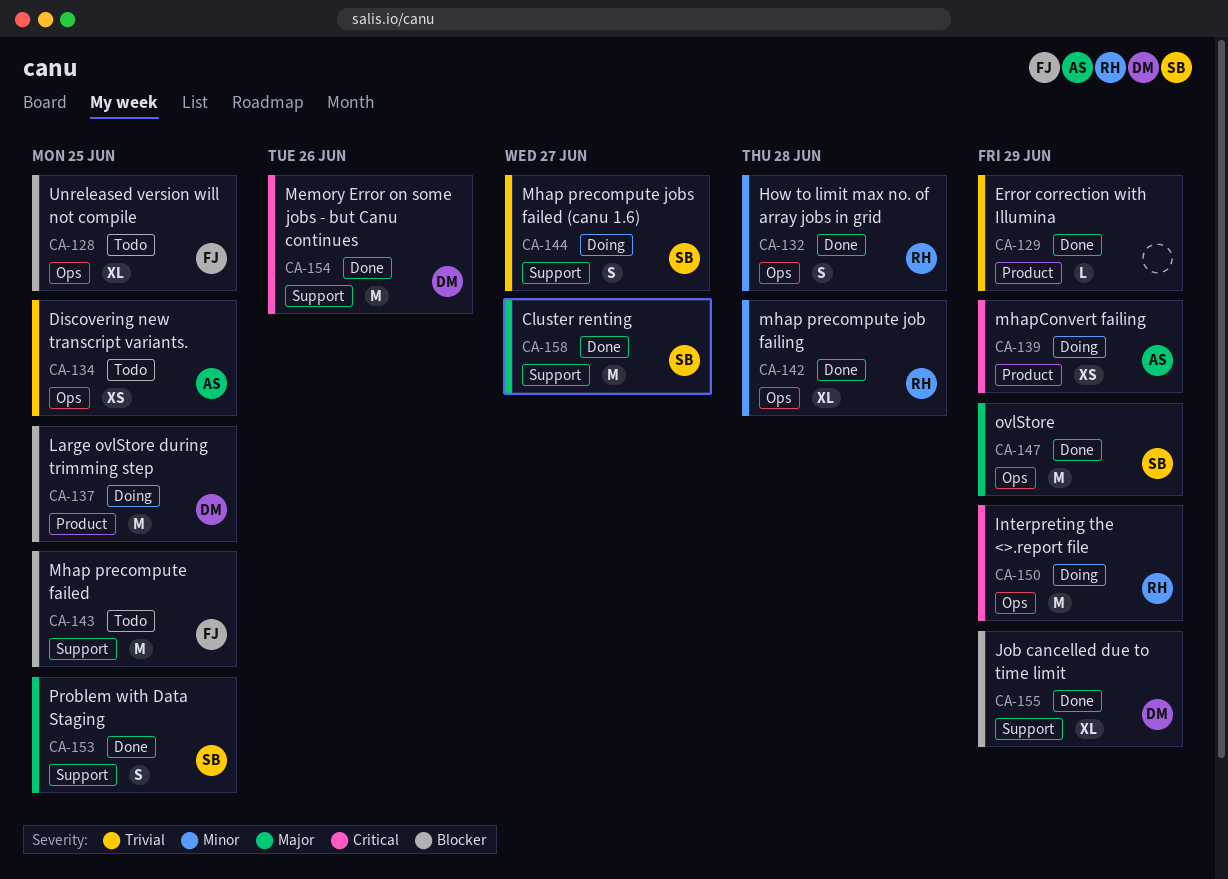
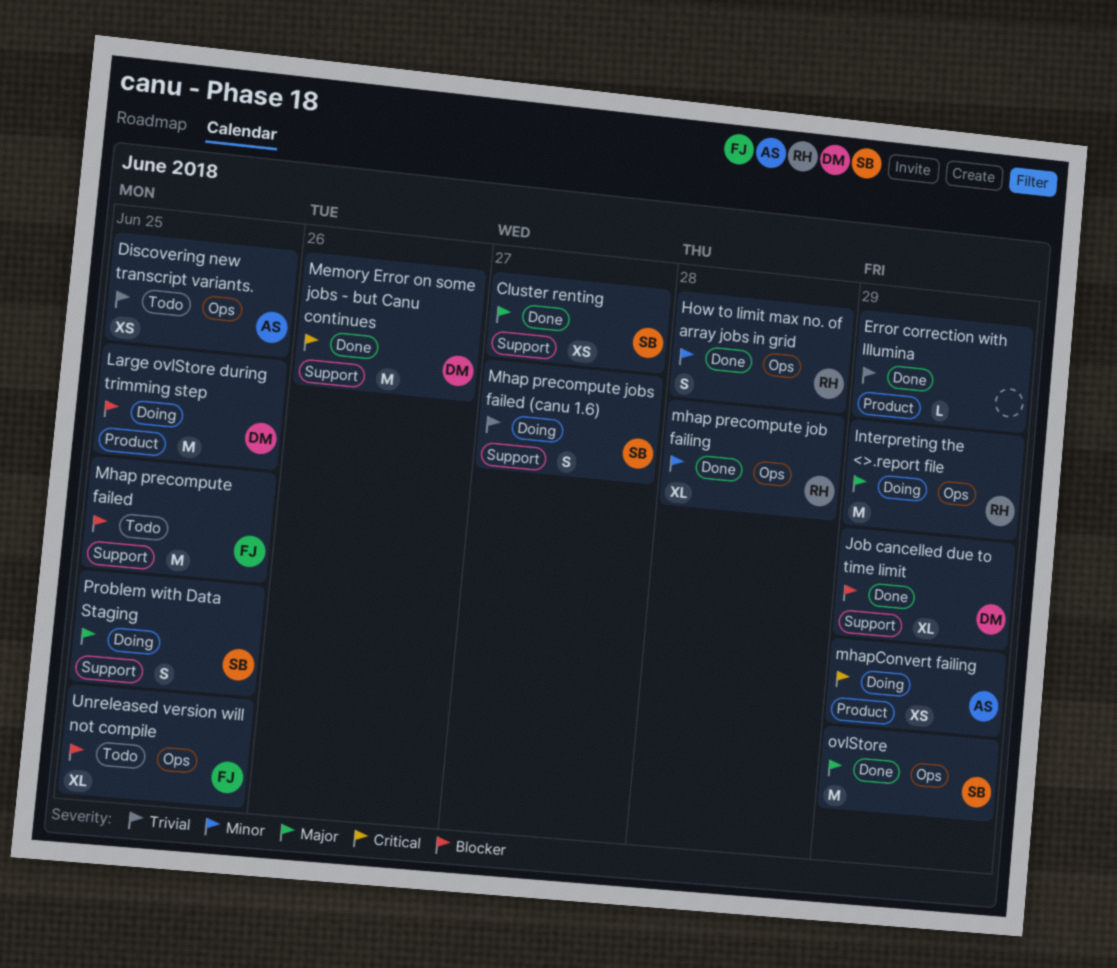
Cluster renting, estimate: M -> XS
Interpreting the <>.report file, priority: Critical -> Major
Problem with Data Staging, status: Done -> Doing

